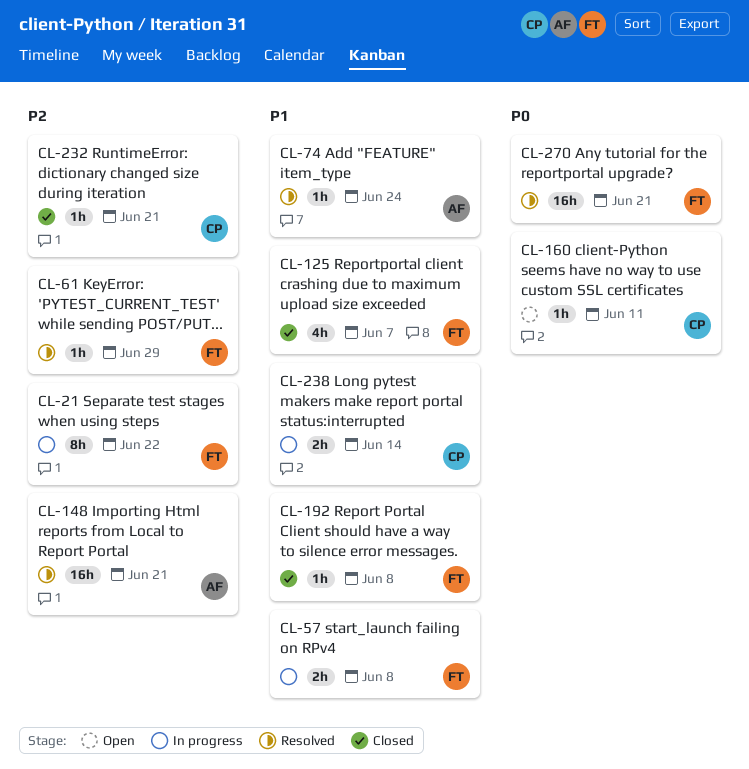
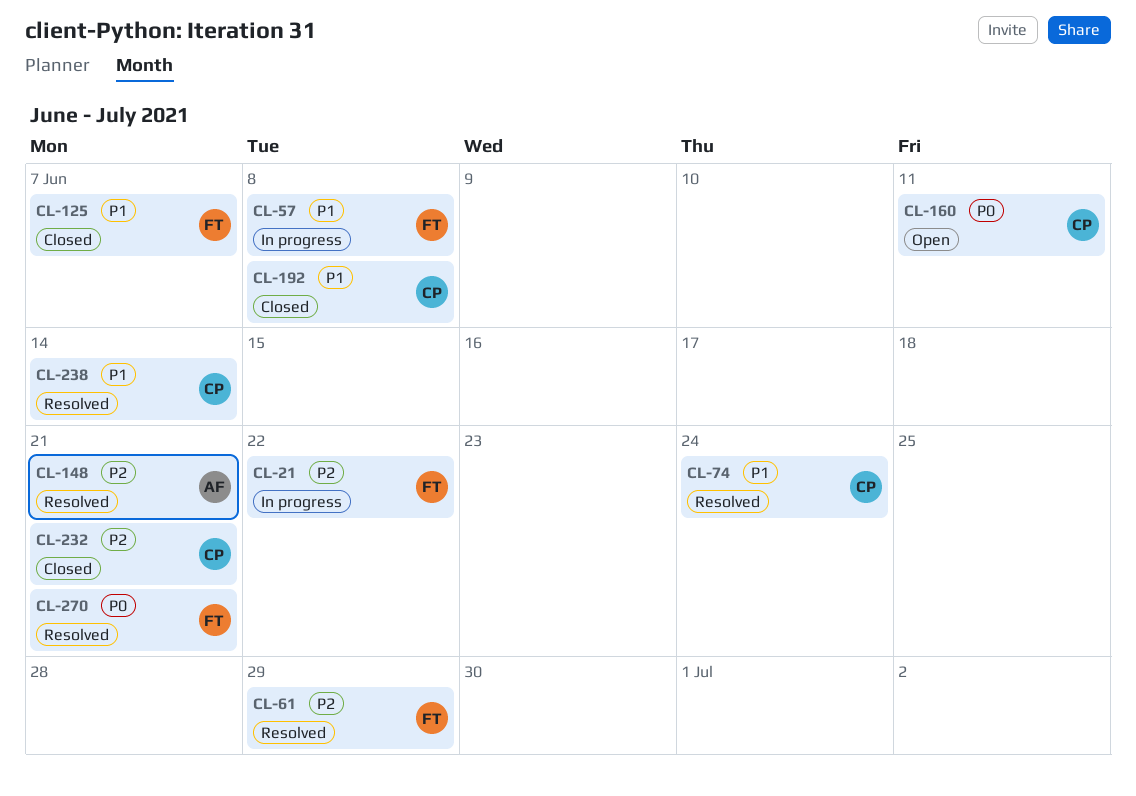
CL-74, owner: AF -> CP
CL-192, owner: FT -> CP
CL-238, status: In progress -> Resolved

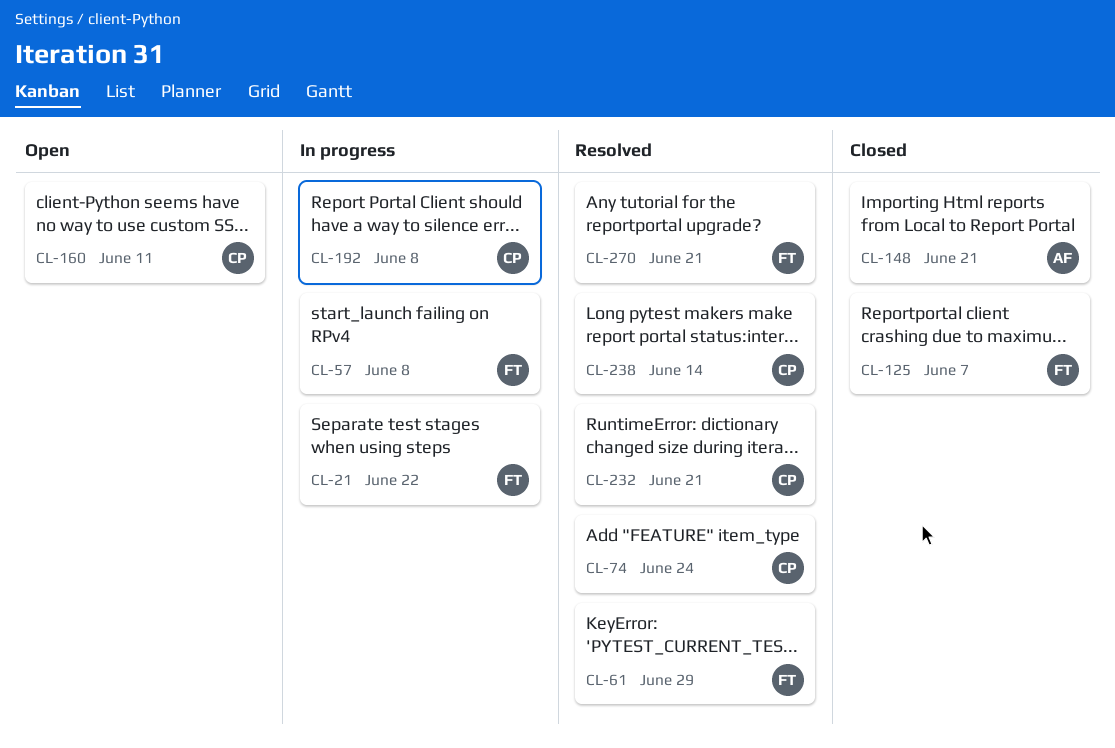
CL-148, status: Resolved -> Closed
CL-192, status: Closed -> In progress
CL-232, status: Closed -> Resolved

